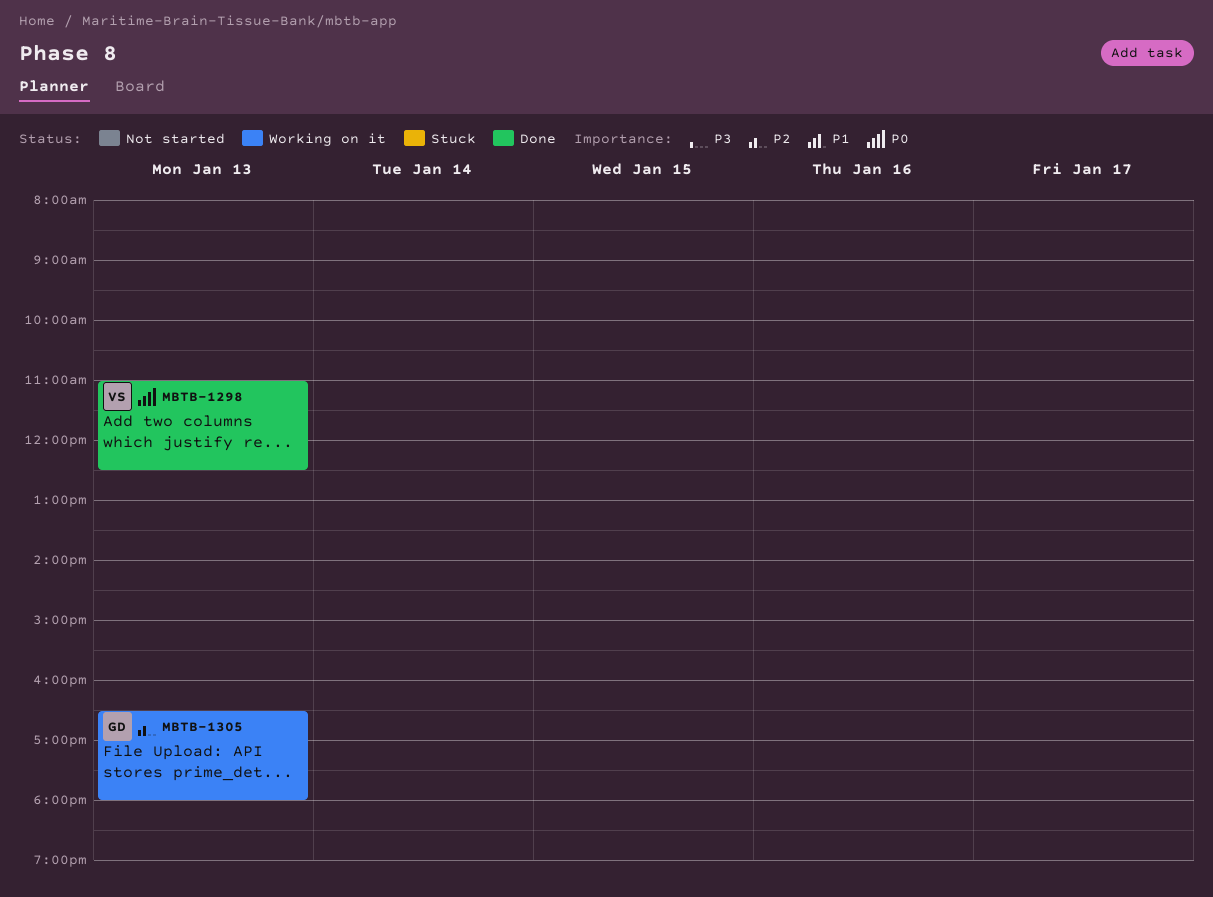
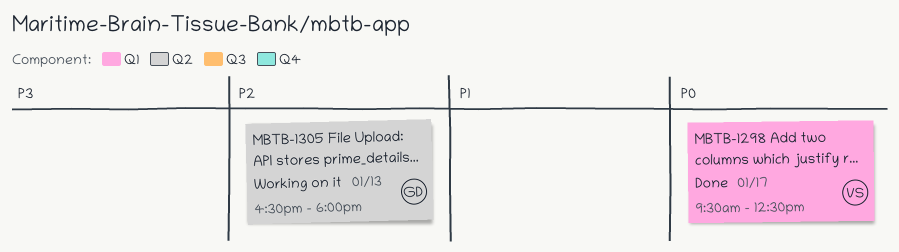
MBTB-1298, day: Jan 13 -> Jan 17
MBTB-1298, begins: 11:00 -> 09:30

